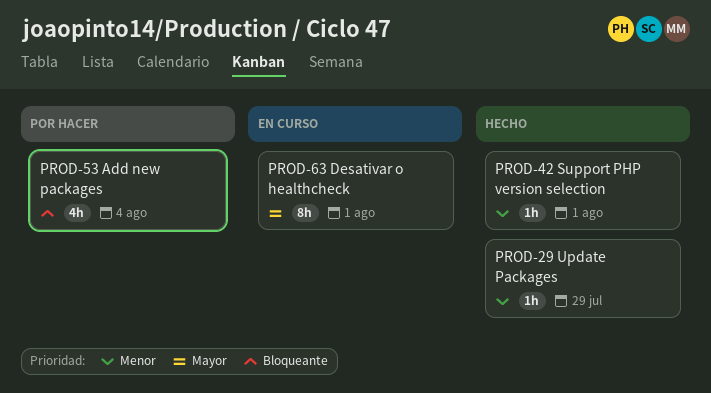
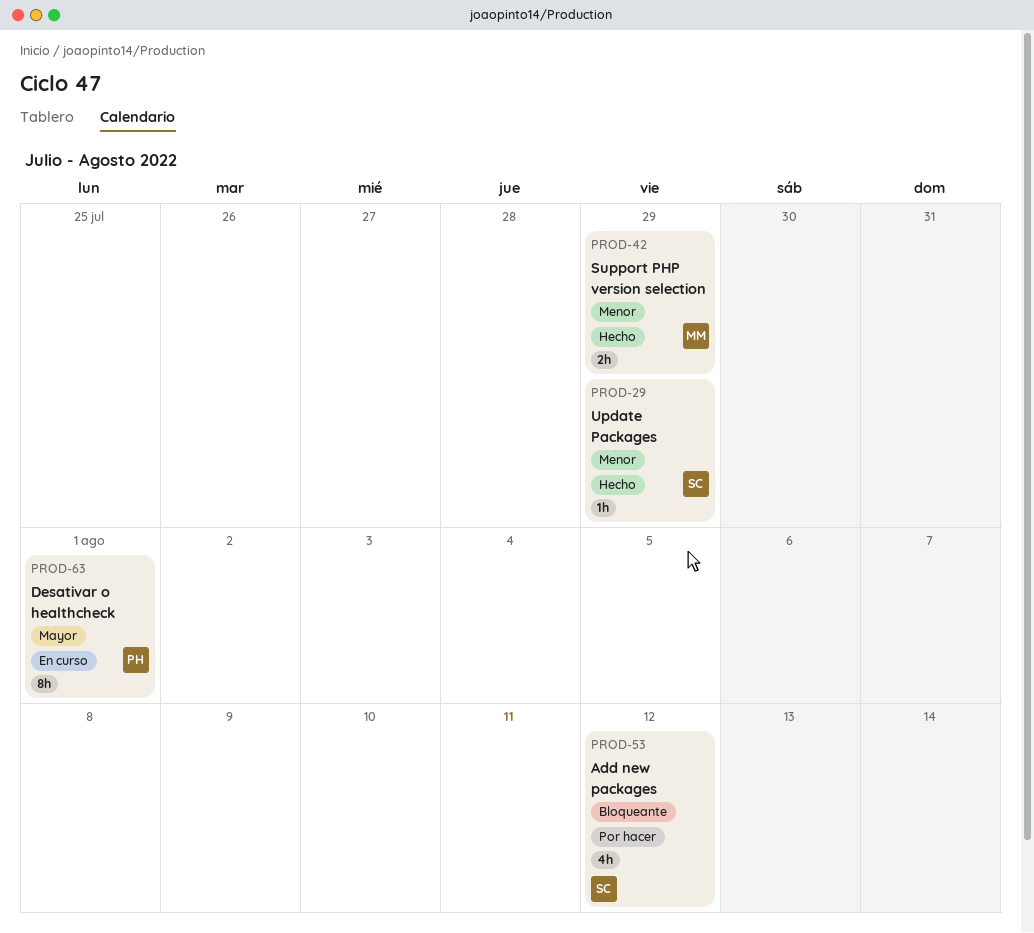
PROD-42, estimate: 1h -> 2h
PROD-42, due: Aug 1 -> Jul 29
PROD-53, due: Aug 4 -> Aug 12

